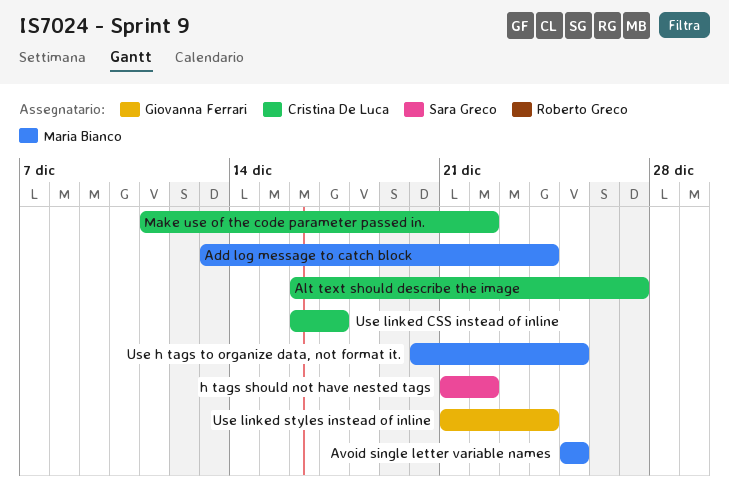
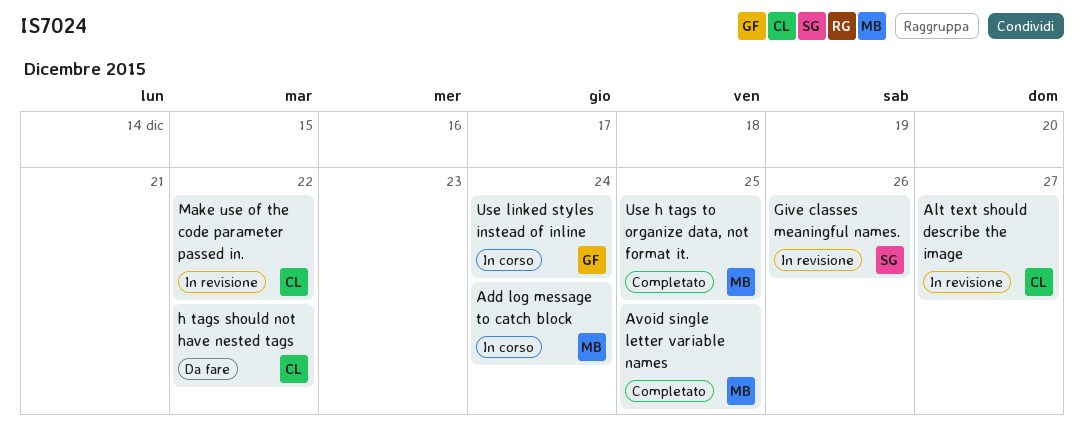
Give classes meaningful names.: none -> present
h tags should not have nested tags, owner: Sara Greco -> Cristina De Luca
Use linked CSS instead of inline: present -> none

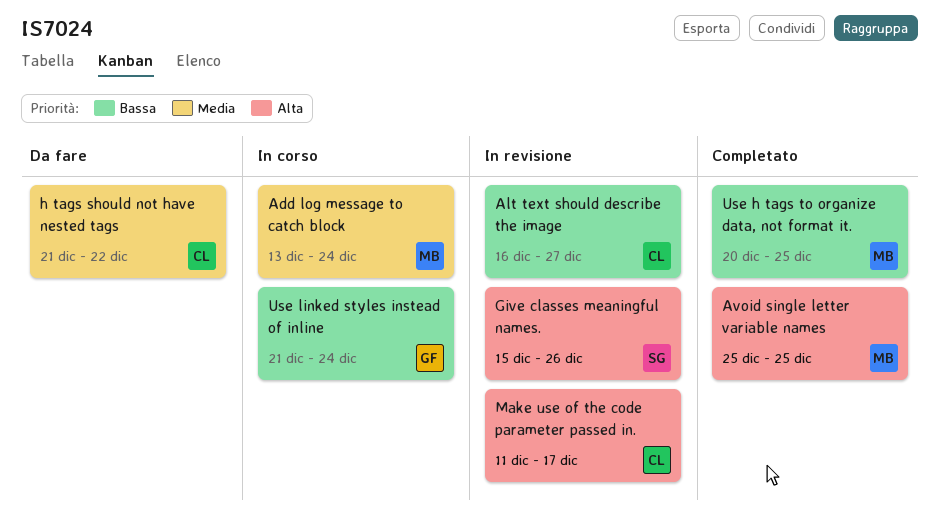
Make use of the code parameter passed in., due: Dec 22 -> Dec 17

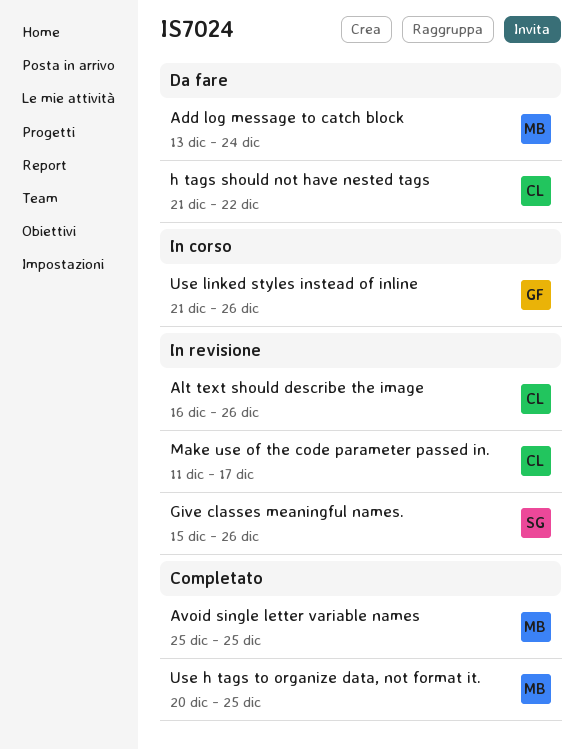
Add log message to catch block, status: In corso -> Da fare
Alt text should describe the image, due: Dec 27 -> Dec 26
Use linked styles instead of inline, due: Dec 24 -> Dec 26

